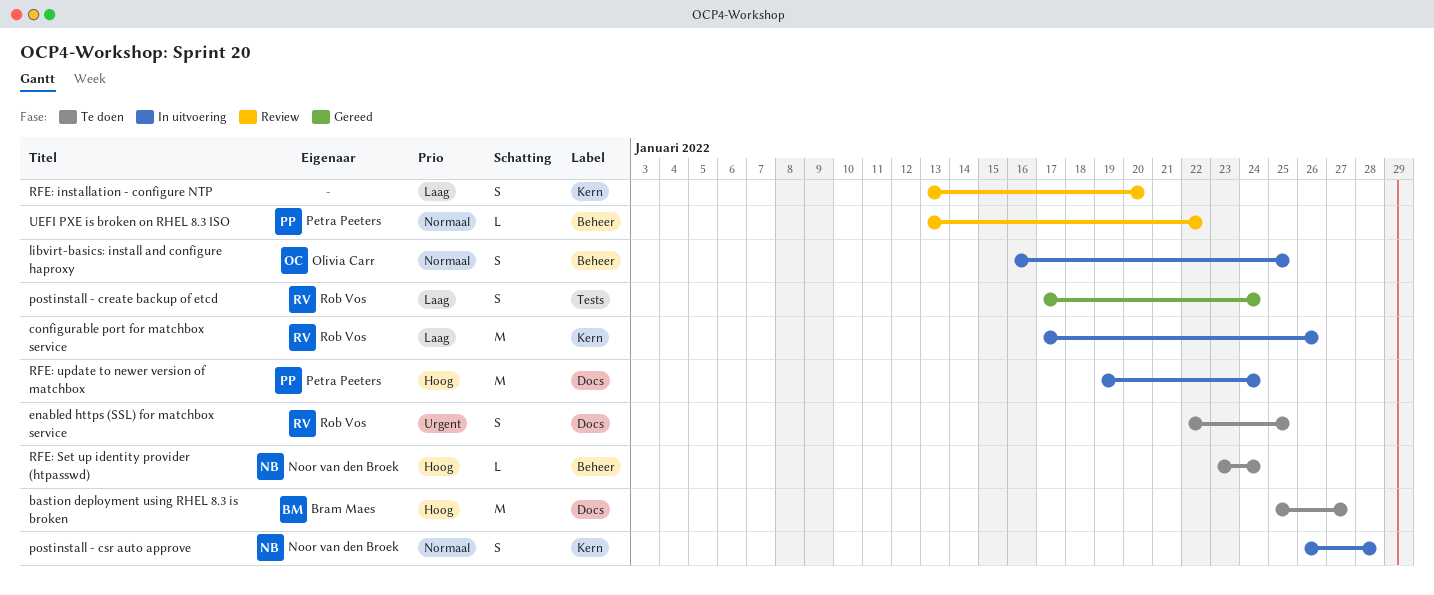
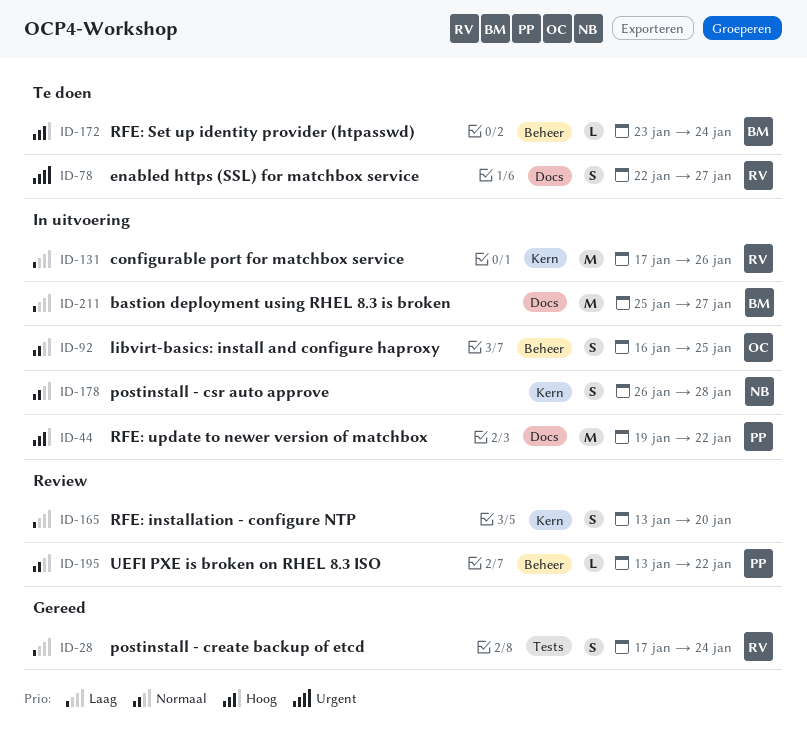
bastion deployment using RHEL 8.3 is broken, status: Te doen -> In uitvoering
bastion deployment using RHEL 8.3 is broken, priority: Hoog -> Laag
enabled https (SSL) for matchbox service, due: Jan 25 -> Jan 27
RFE: Set up identity provider (htpasswd), owner: Noor van den Broek -> Bram Maes
RFE: update to newer version of matchbox, due: Jan 24 -> Jan 22

